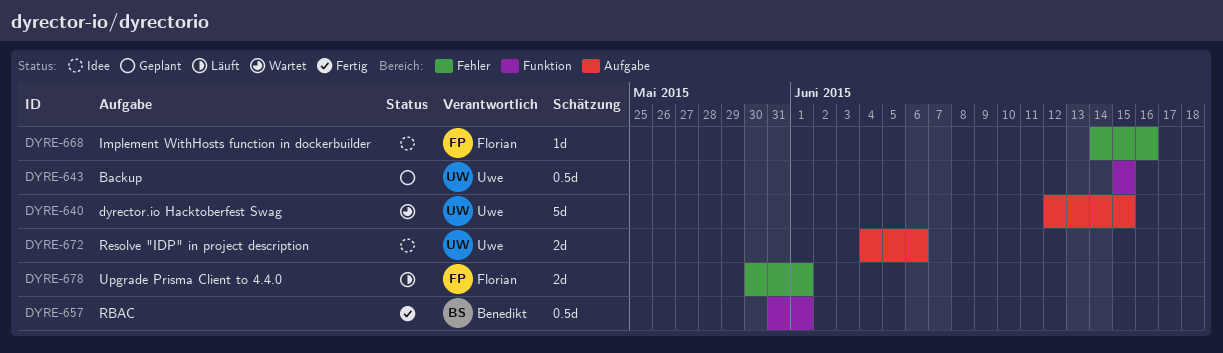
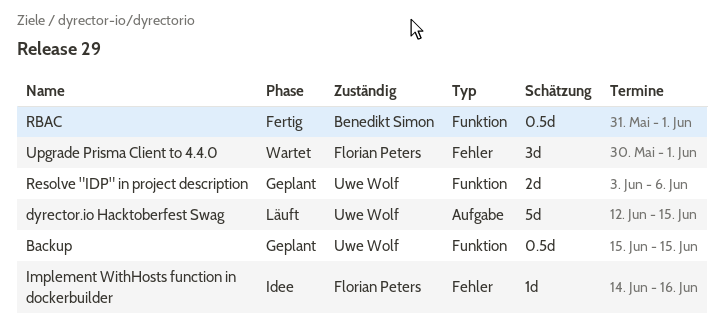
dyrector.io Hacktoberfest Swag, status: Wartet -> Läuft
Resolve "IDP" in project description, status: Idee -> Geplant
Resolve "IDP" in project description, label: Aufgabe -> Funktion
Resolve "IDP" in project description, start: Jun 4 -> Jun 3
Upgrade Prisma Client to 4.4.0, status: Läuft -> Wartet
Upgrade Prisma Client to 4.4.0, estimate: 2d -> 3d

